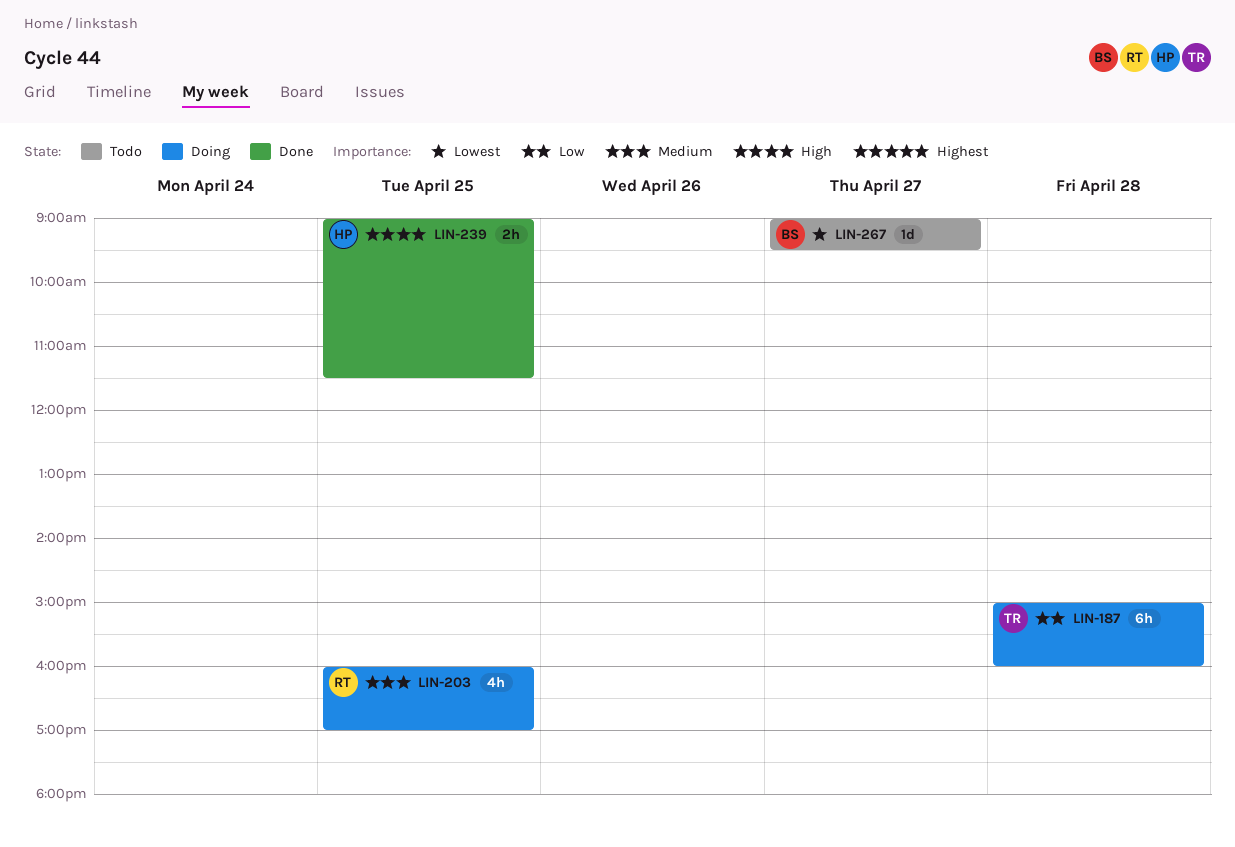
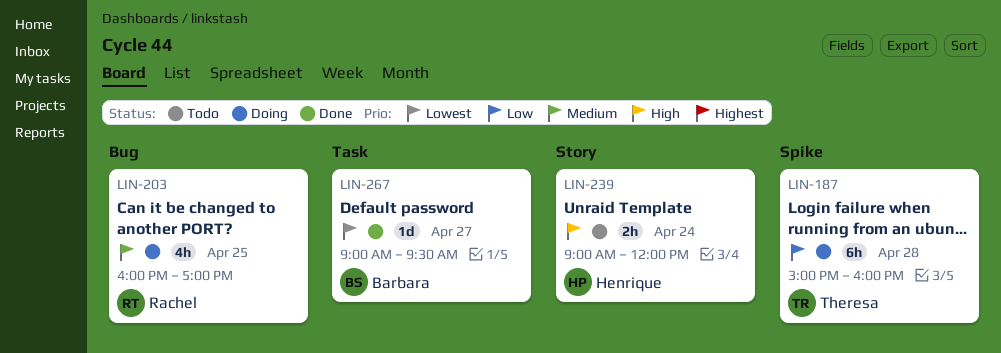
LIN-239, status: Done -> Todo
LIN-239, day: Apr 25 -> Apr 24
LIN-239, ends: 11:30 -> 12:00
LIN-267, status: Todo -> Done

